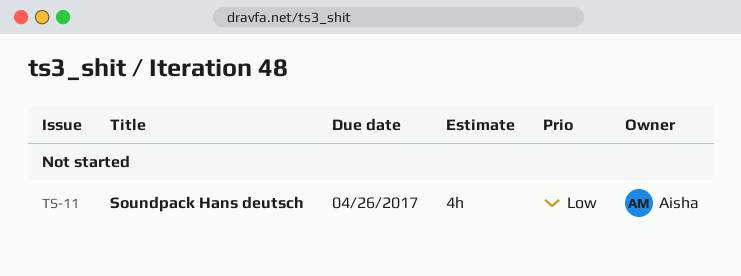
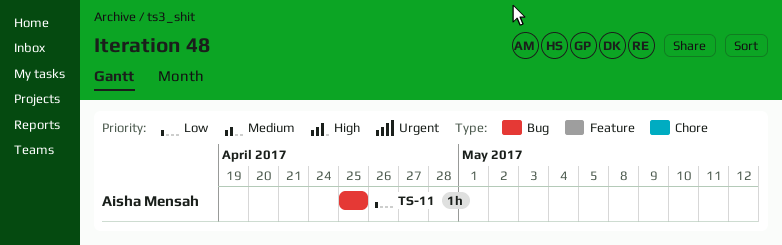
TS-11, estimate: 4h -> 1h
TS-11, due: Apr 26 -> Apr 25

